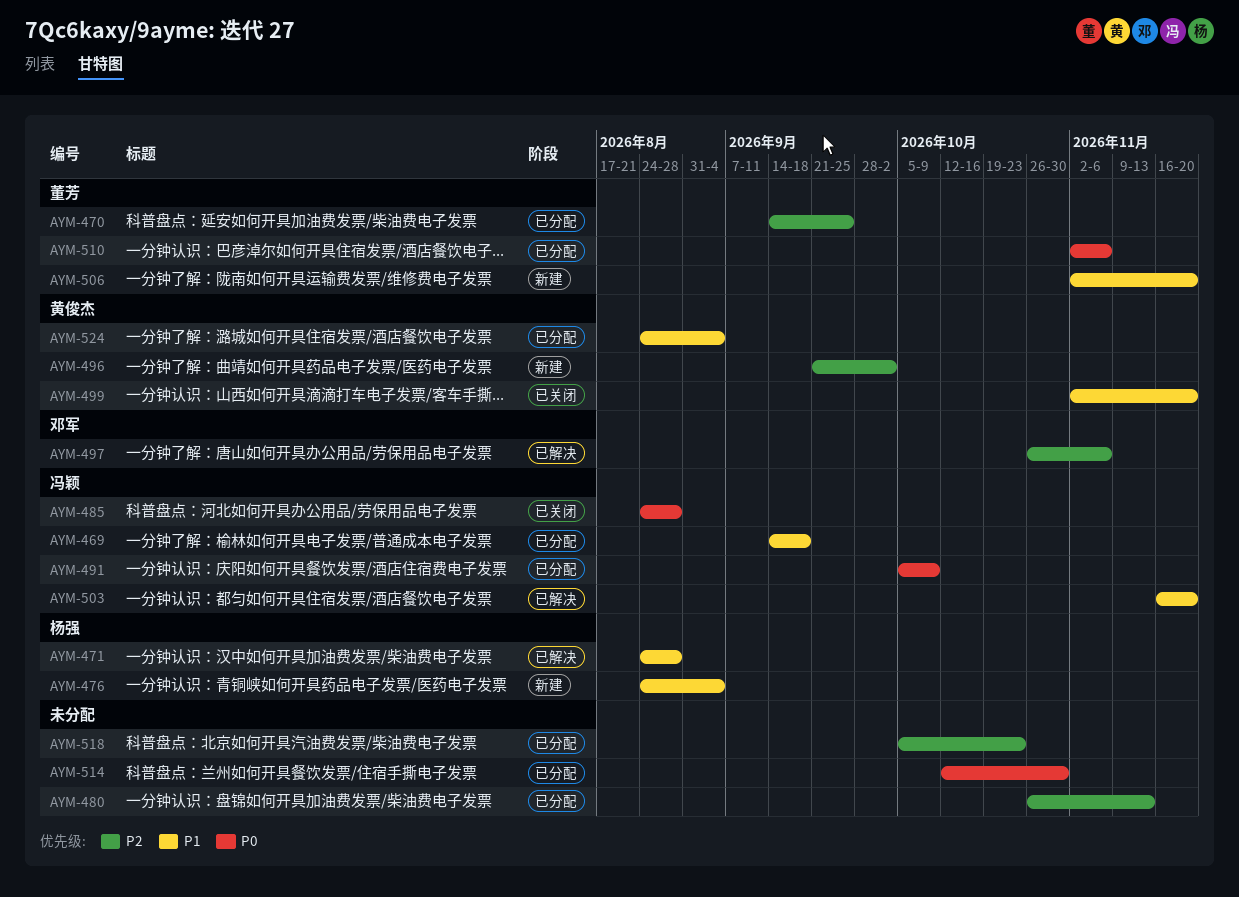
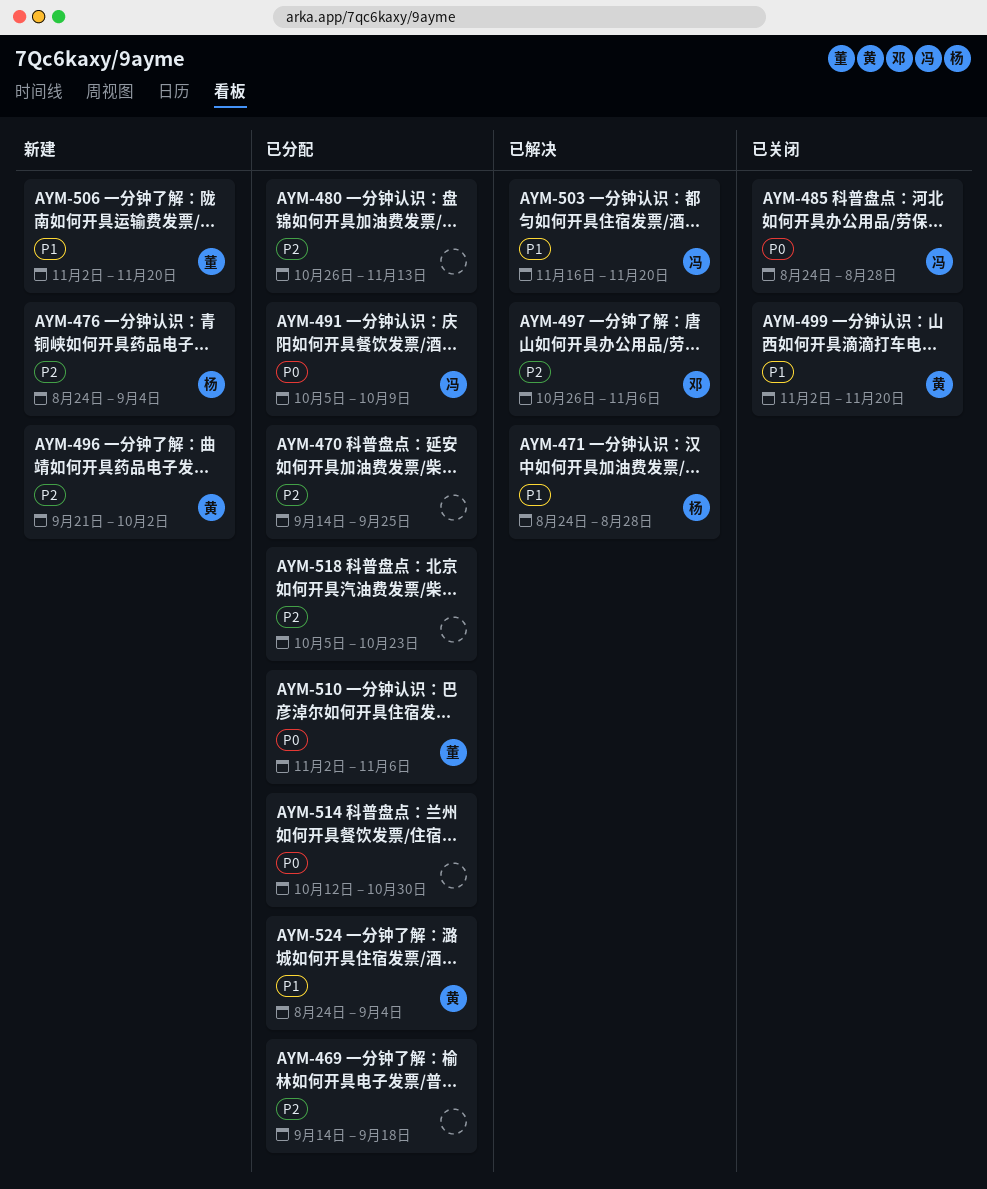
AYM-469, owner: 冯颖 -> none
AYM-469, priority: P1 -> P2
AYM-470, owner: 董芳 -> none
AYM-476, priority: P1 -> P2

